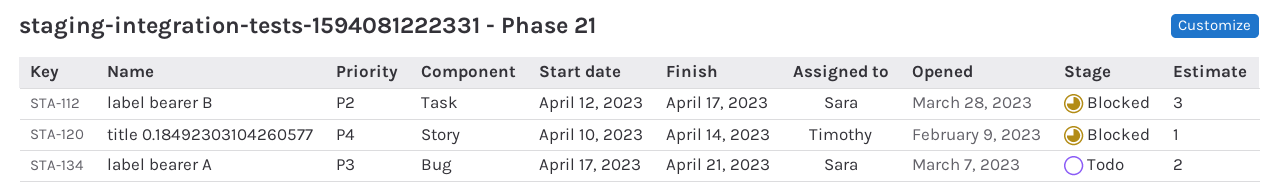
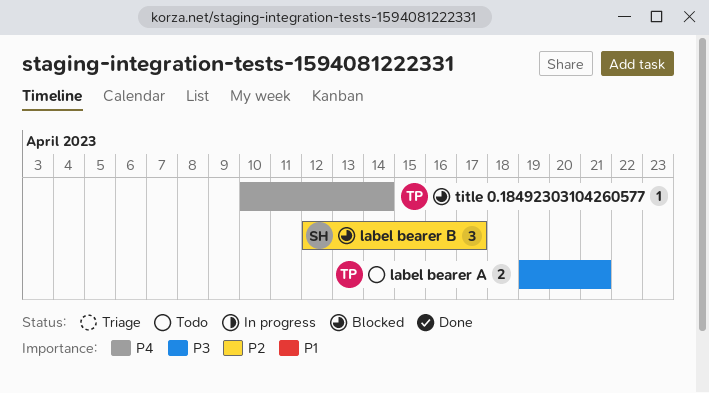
label bearer A, owner: Sara -> Timothy
label bearer A, start: Apr 17 -> Apr 19

